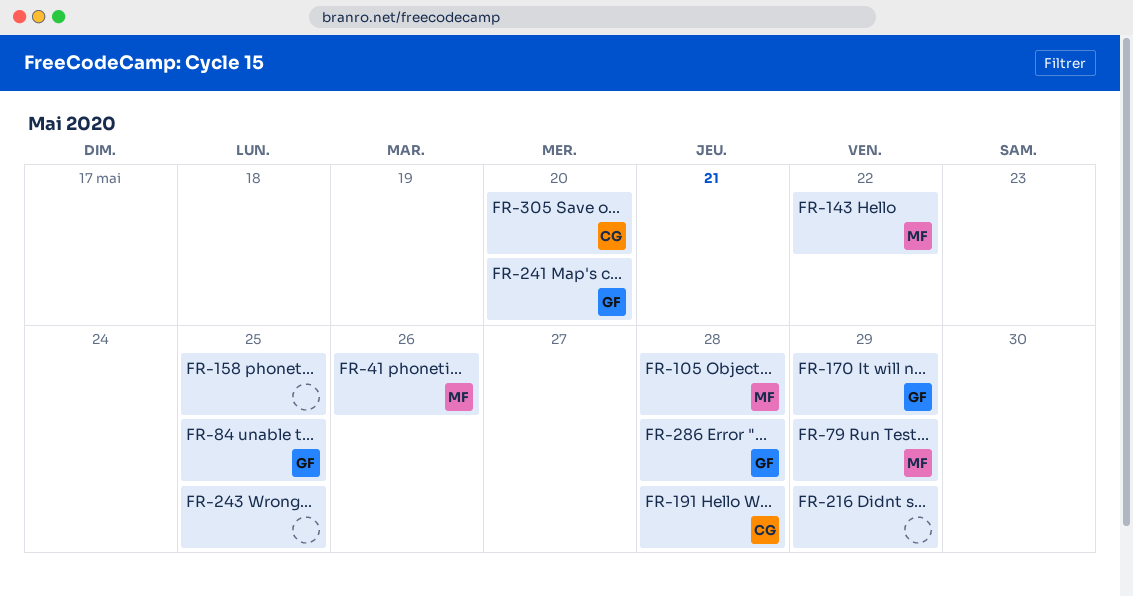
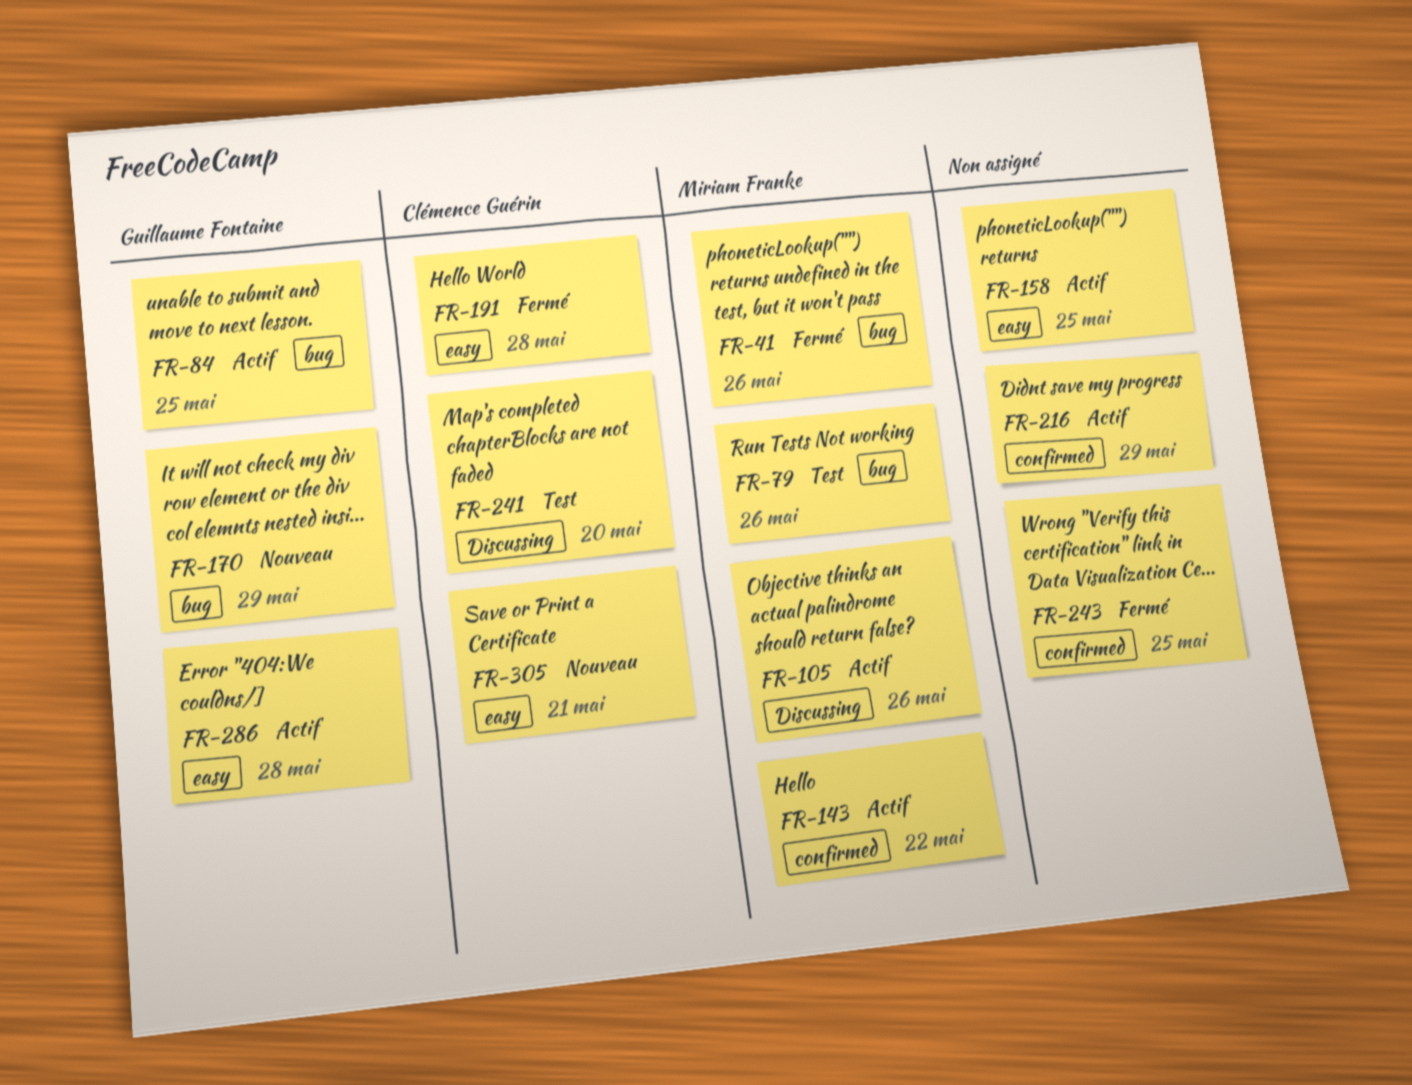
FR-79, due: May 29 -> May 26
FR-105, due: May 28 -> May 26
FR-241, owner: Guillaume Fontaine -> Clémence Guérin
FR-305, due: May 20 -> May 21

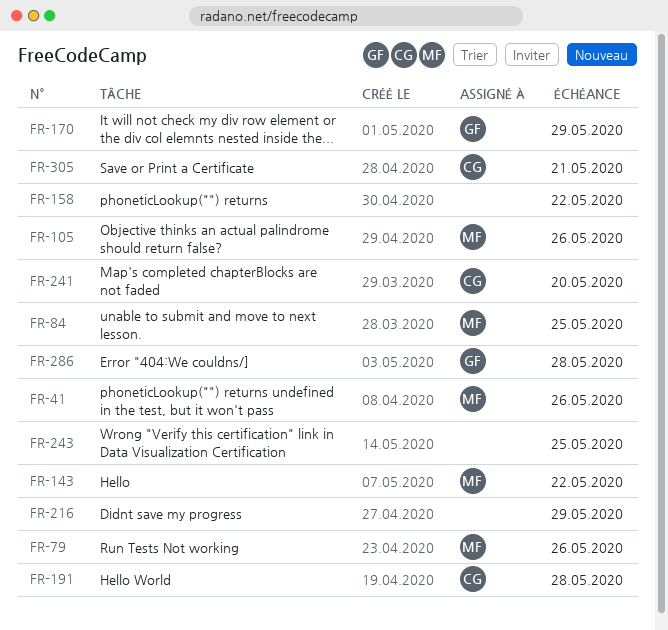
FR-84, owner: Guillaume Fontaine -> Miriam Franke
FR-158, due: May 25 -> May 22

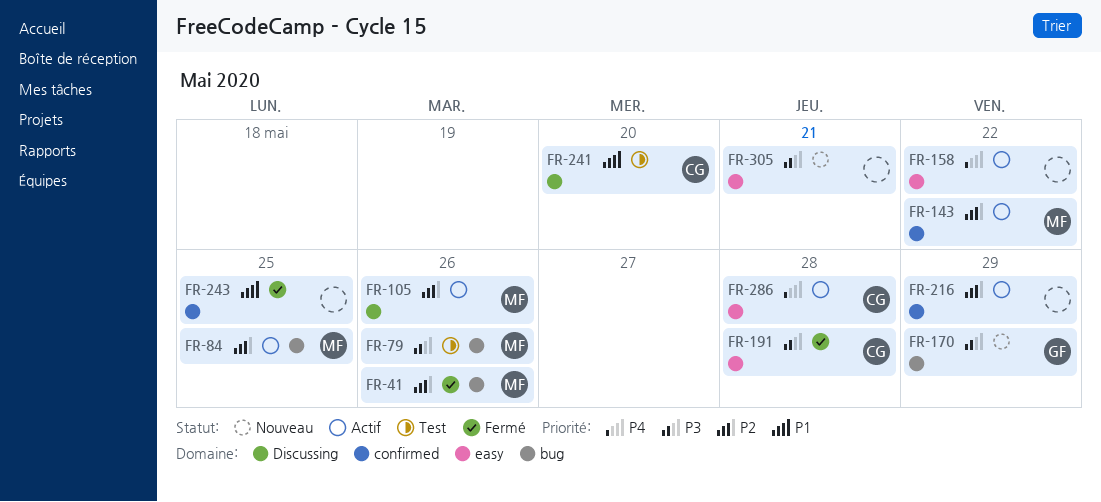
FR-286, owner: GF -> CG
FR-305, owner: CG -> none

